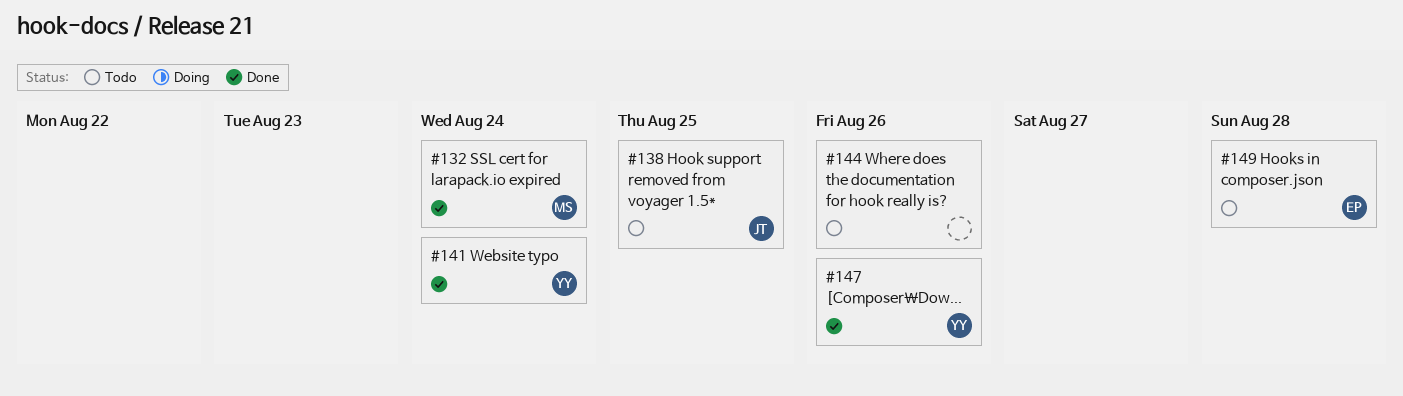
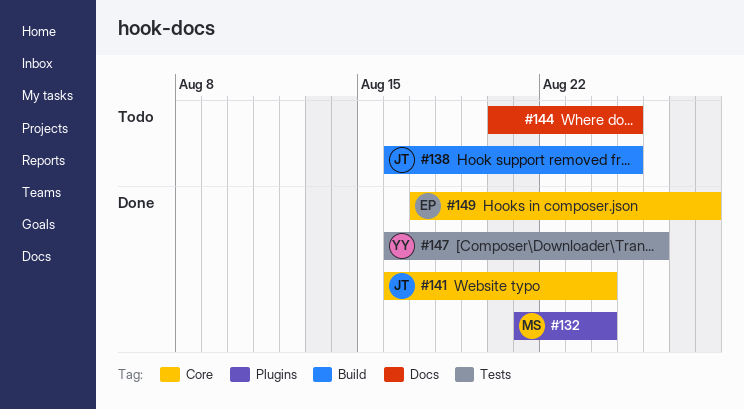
#141, owner: YY -> JT
#144, due: Aug 26 -> Aug 25
#149, status: Todo -> Done

